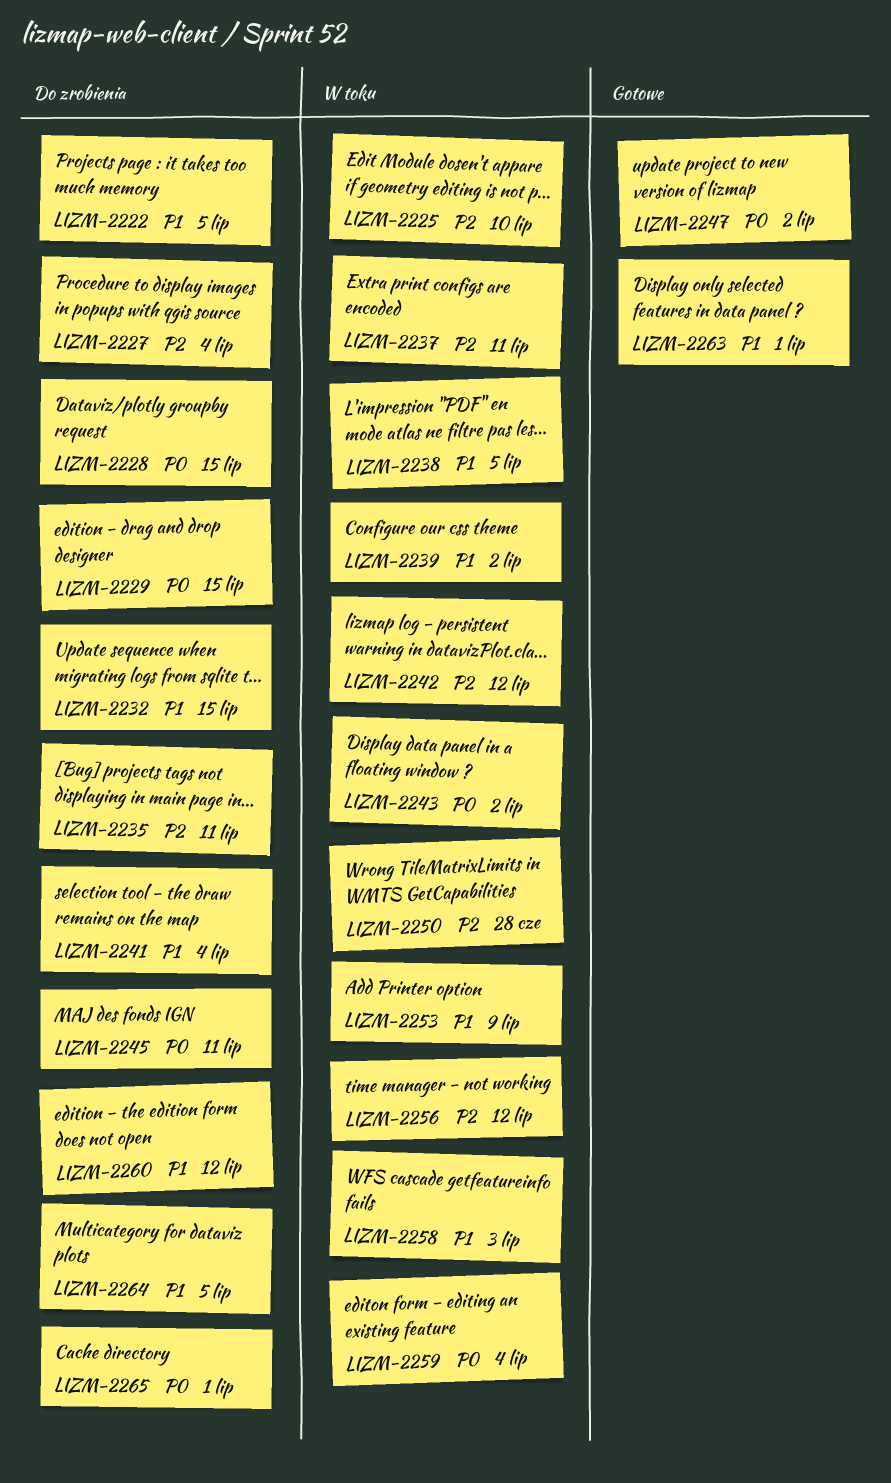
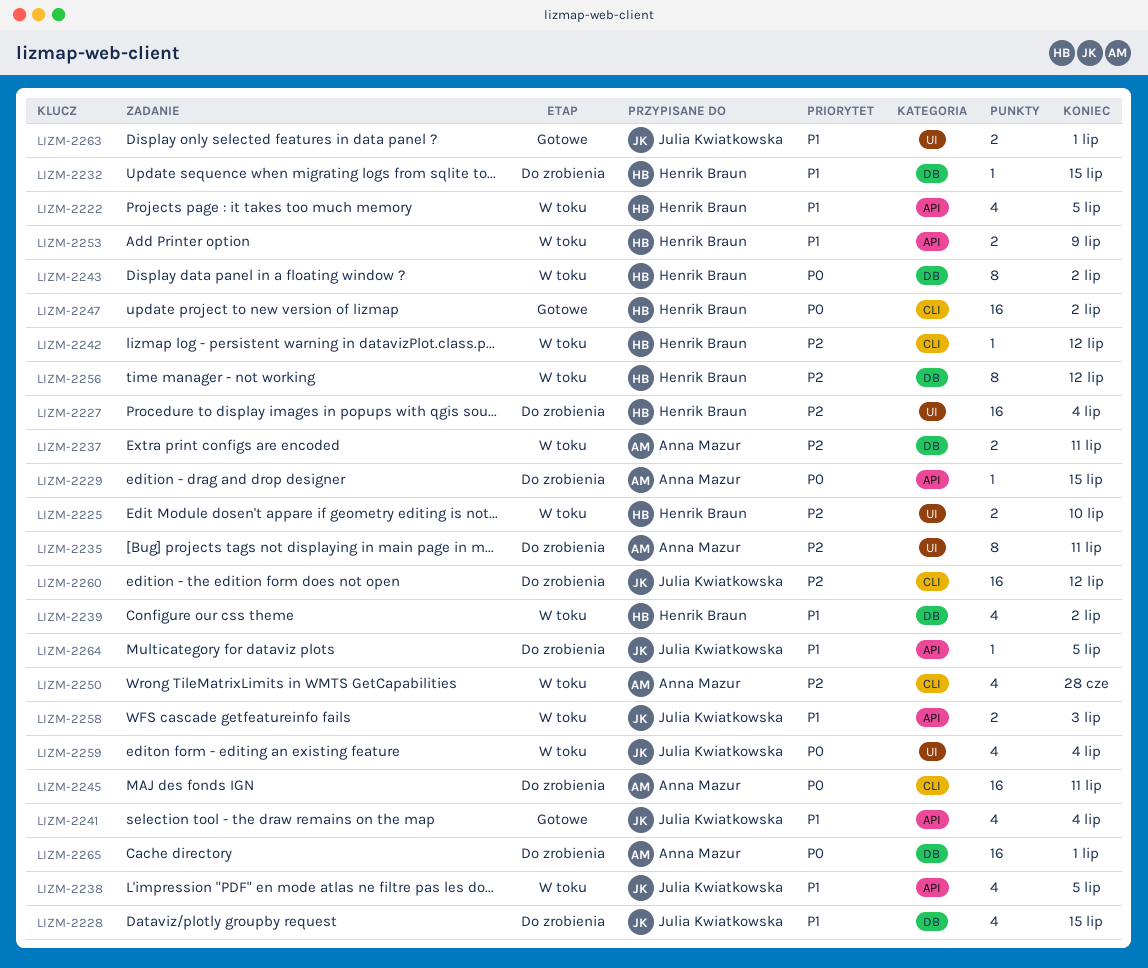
LIZM-2222, status: Do zrobienia -> W toku
LIZM-2228, priority: P0 -> P1
LIZM-2241, status: Do zrobienia -> Gotowe
LIZM-2260, priority: P1 -> P2

